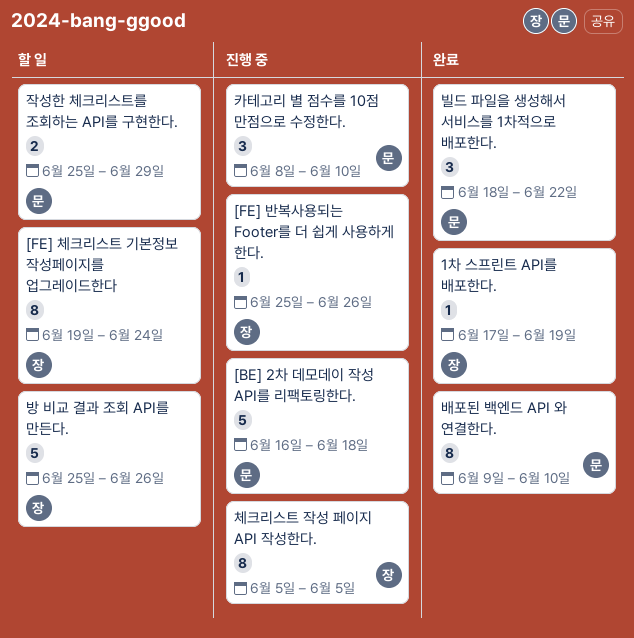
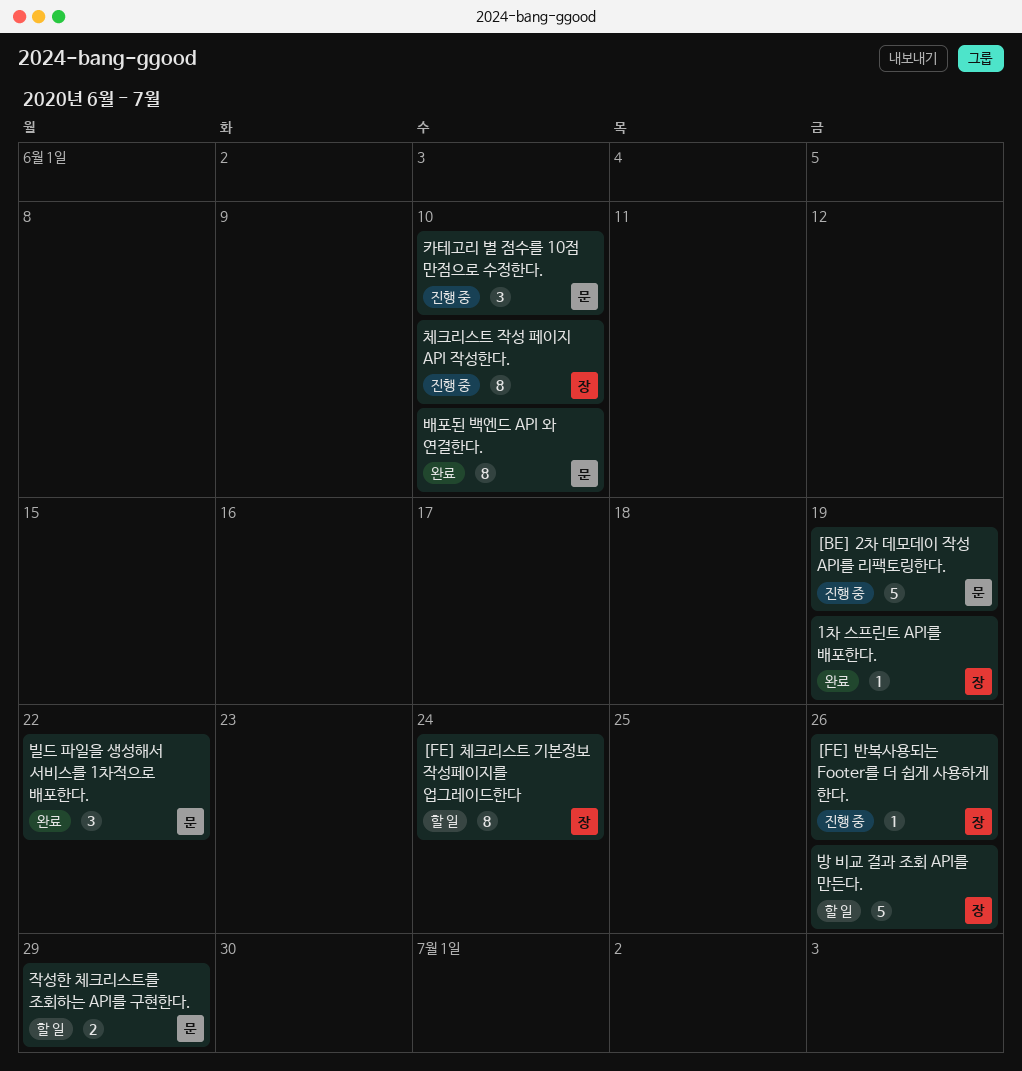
[BE] 2차 데모데이 작성 API를 리팩토링한다., due: Jun 18 -> Jun 19
체크리스트 작성 페이지 API 작성한다., due: Jun 5 -> Jun 10

